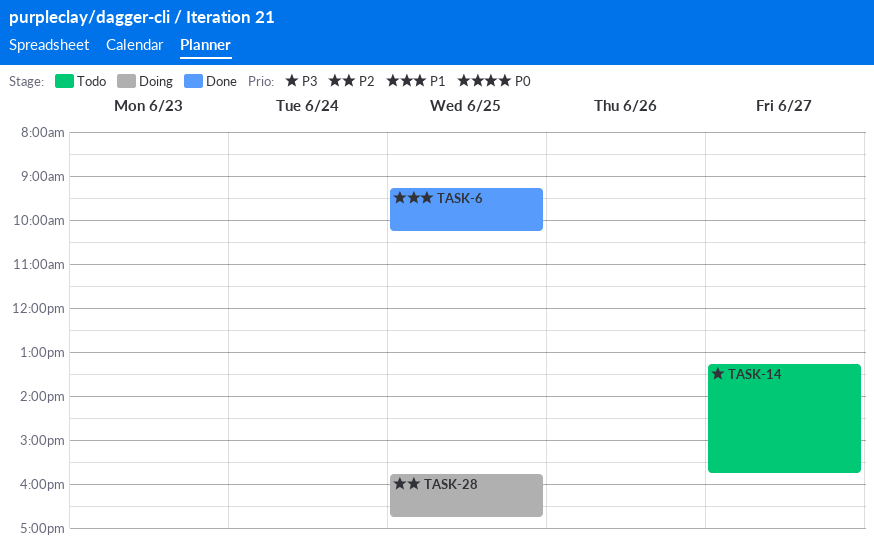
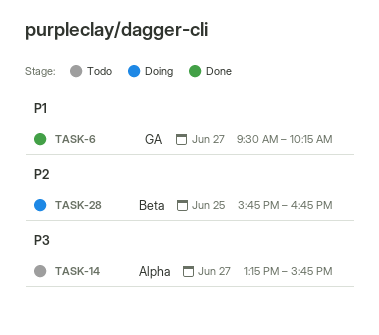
TASK-6, day: Jun 25 -> Jun 27
TASK-6, begins: 09:15 -> 09:30

